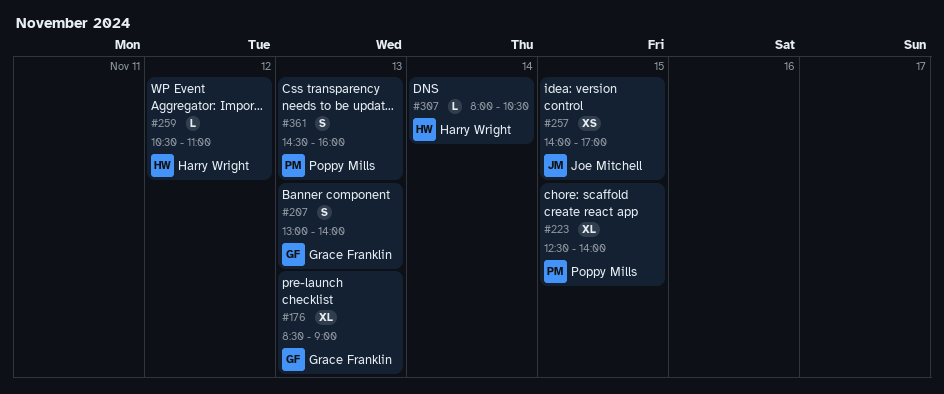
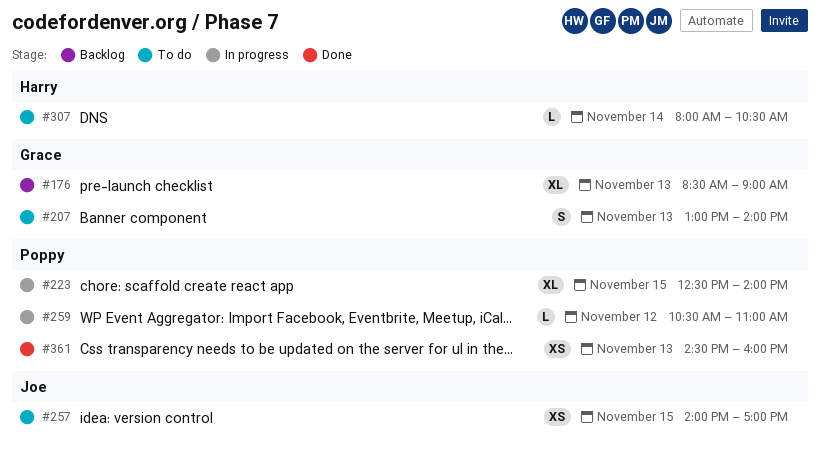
#259, owner: Harry Wright -> Poppy Mills
#361, estimate: S -> XS

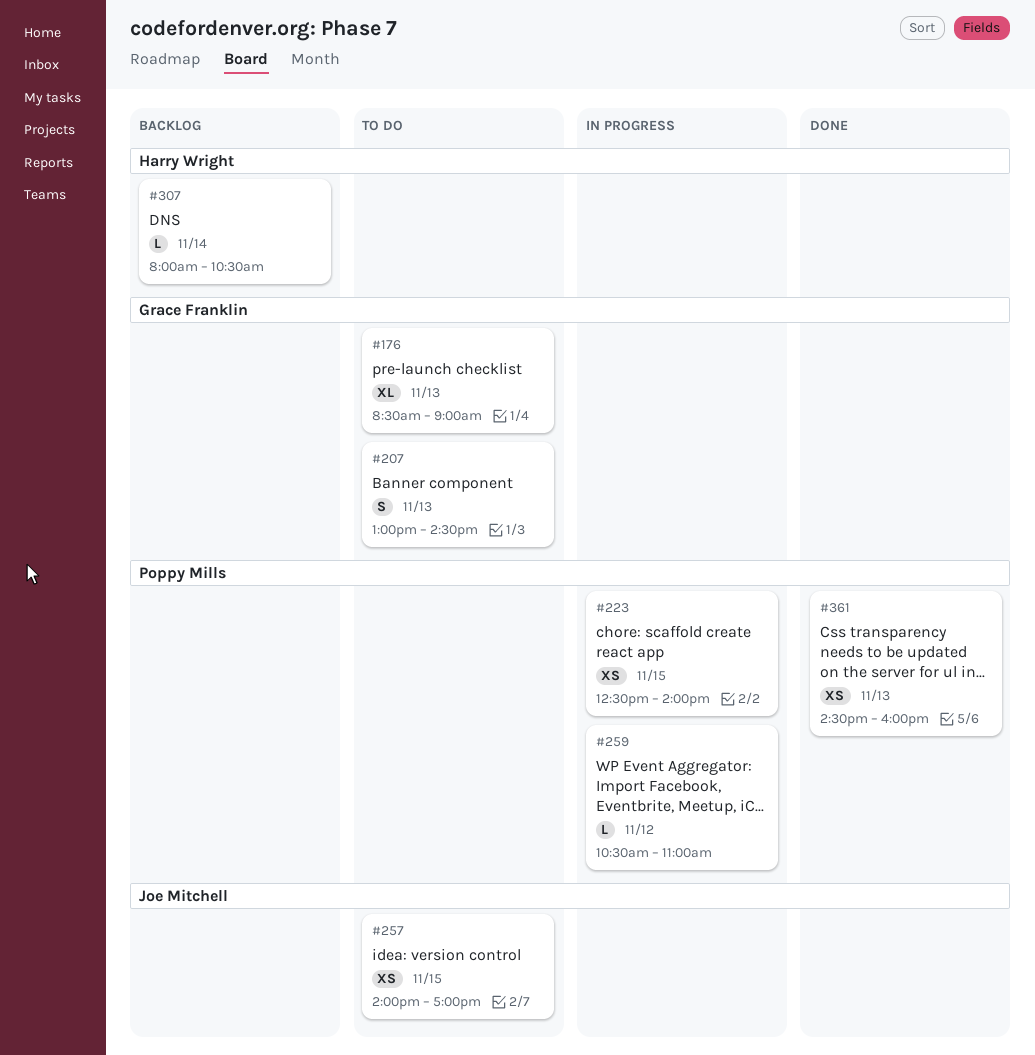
#176, status: Backlog -> To do
#207, ends: 14:00 -> 14:30
#223, estimate: XL -> XS
#307, status: To do -> Backlog

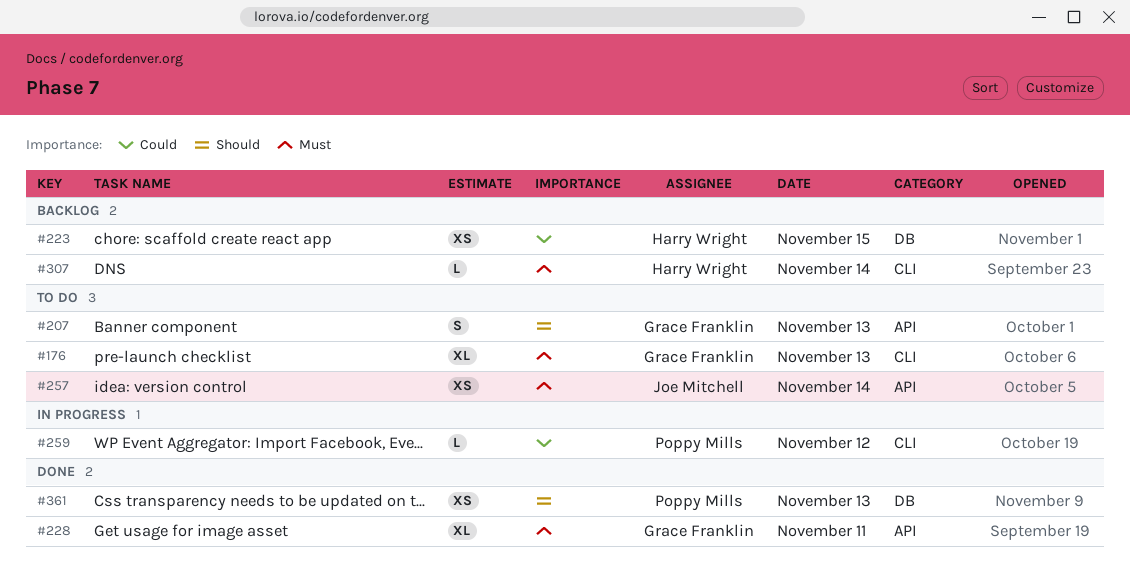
#223, status: In progress -> Backlog
#223, owner: Poppy Mills -> Harry Wright
#228: none -> present
#257, day: Nov 15 -> Nov 14

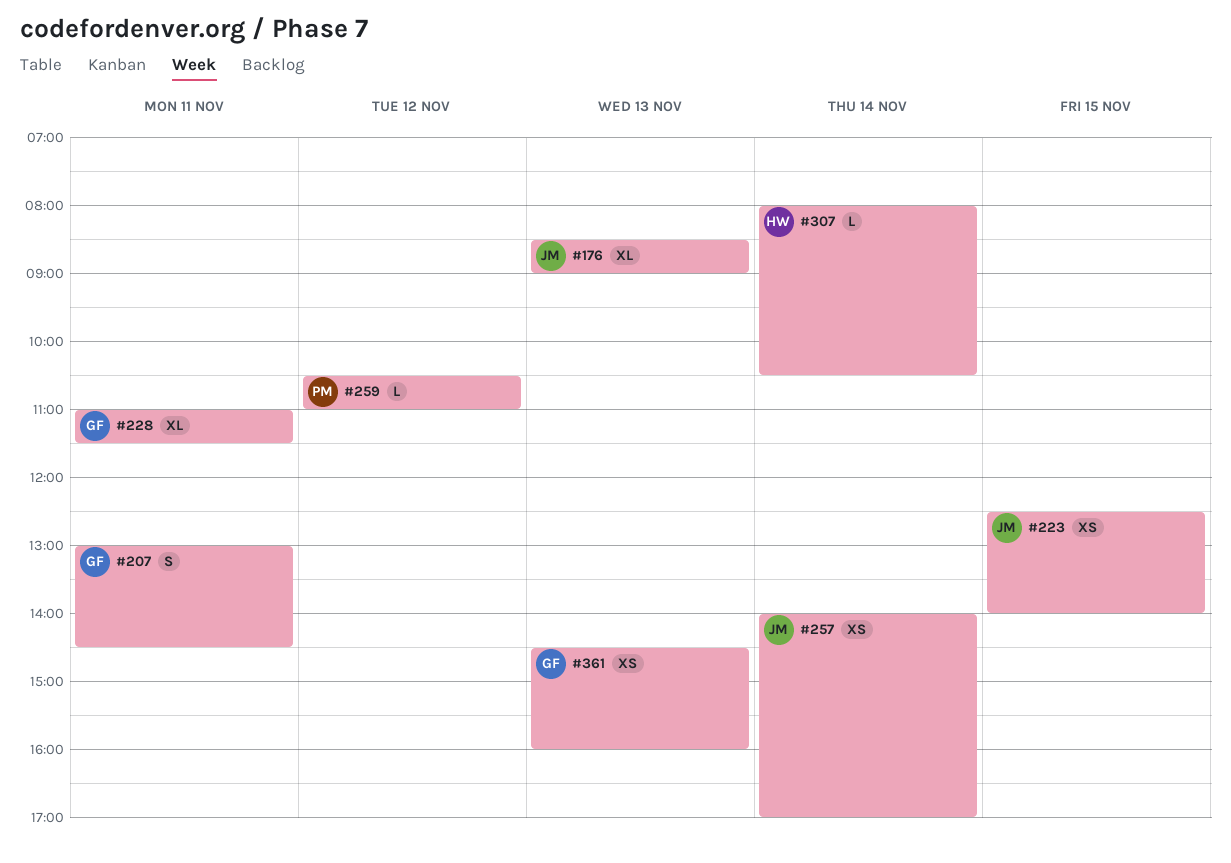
#176, owner: Grace Franklin -> Joe Mitchell
#207, day: Nov 13 -> Nov 11
#223, owner: Harry Wright -> Joe Mitchell
#361, owner: Poppy Mills -> Grace Franklin

